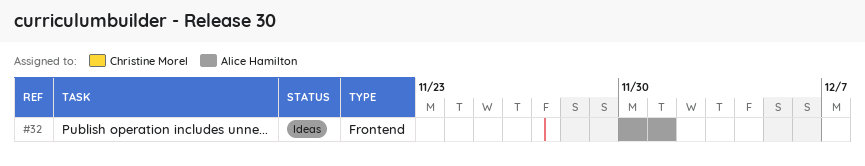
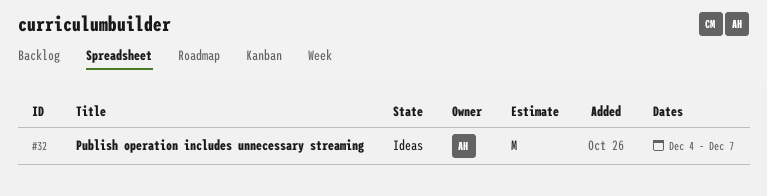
#32, start: Nov 30 -> Dec 4
#32, due: Dec 1 -> Dec 7

